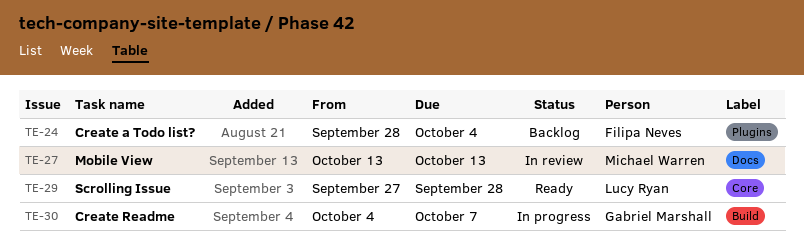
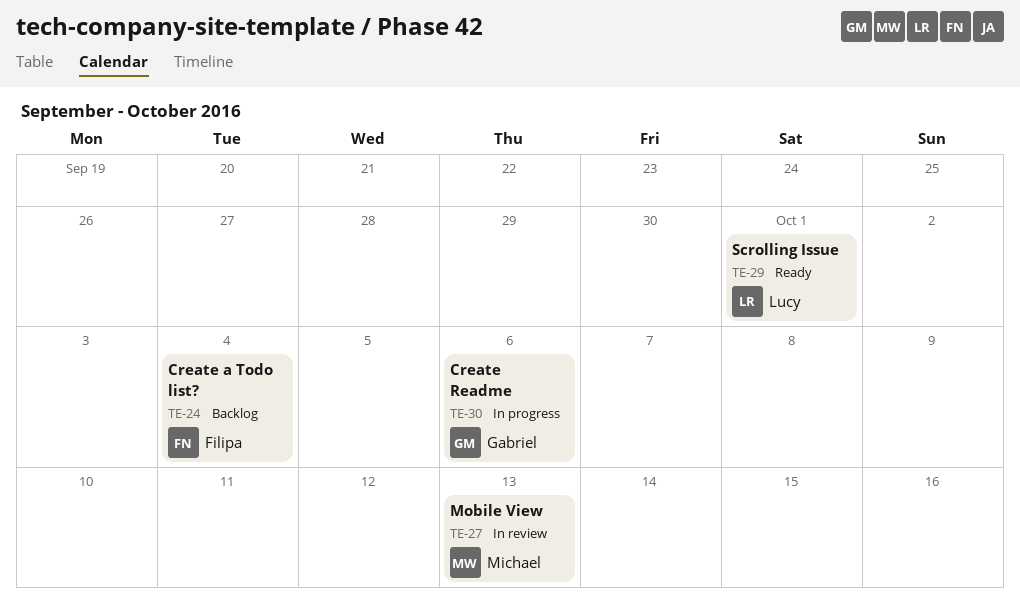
TE-29, due: Sep 28 -> Oct 1
TE-30, due: Oct 7 -> Oct 6

